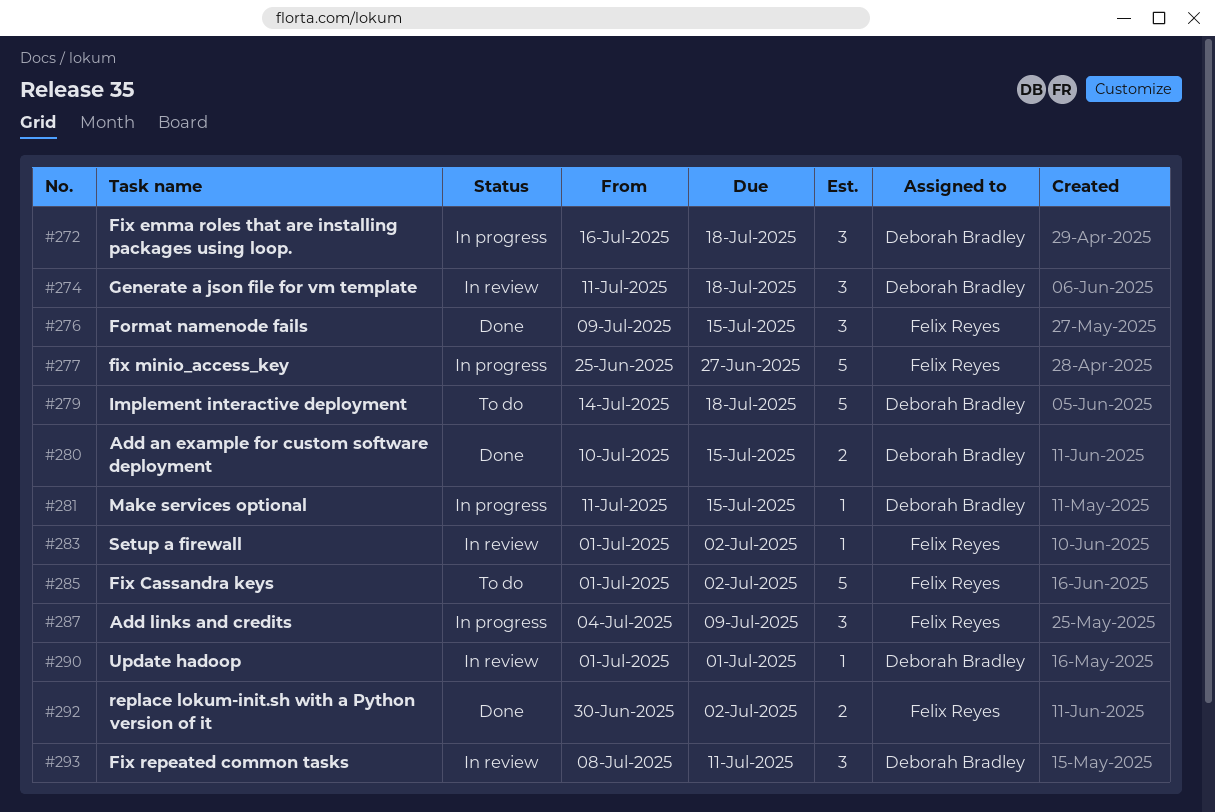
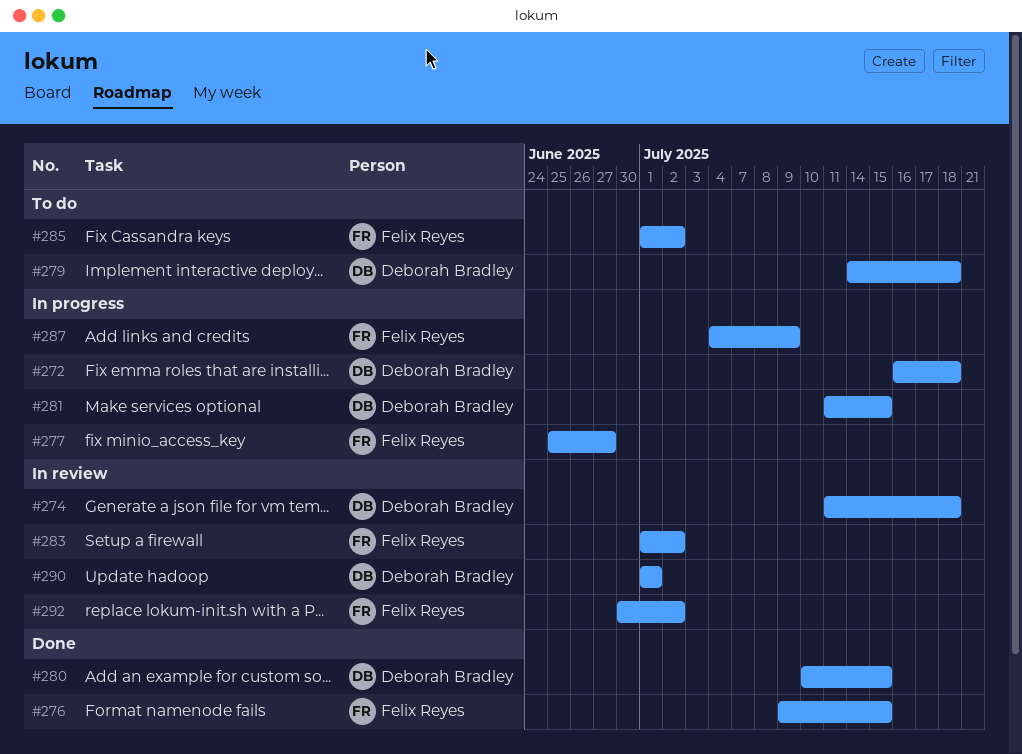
#292, status: Done -> In review
#293: present -> none

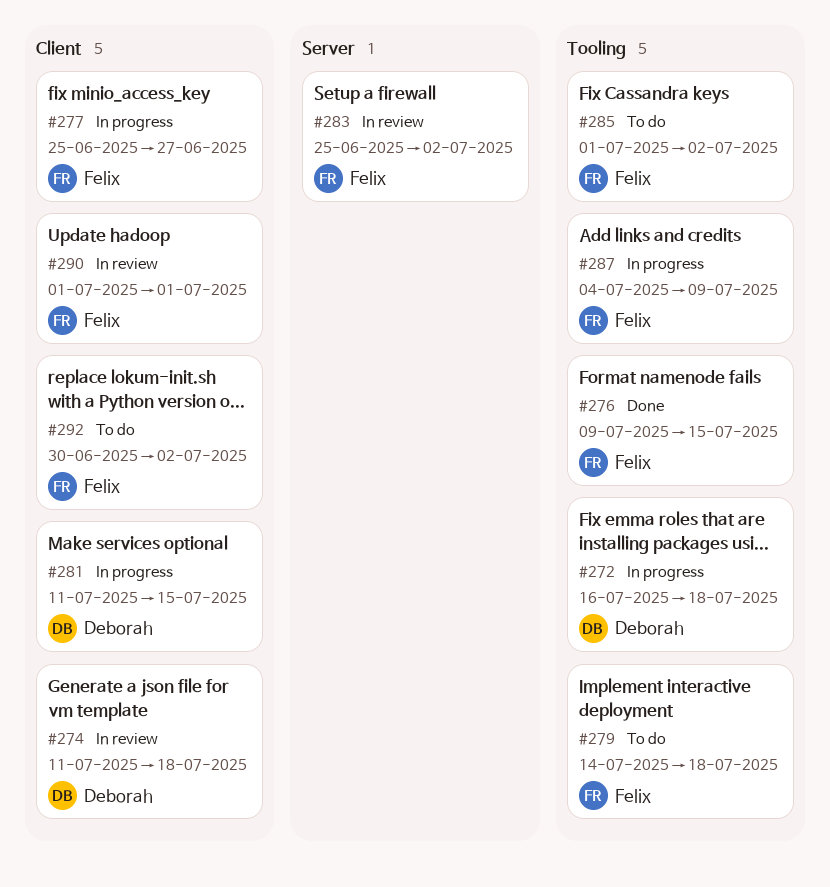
#279, owner: Deborah Bradley -> Felix Reyes
#280: present -> none
#283, start: Jul 1 -> Jun 25
#290, owner: Deborah Bradley -> Felix Reyes
#292, status: In review -> To do

